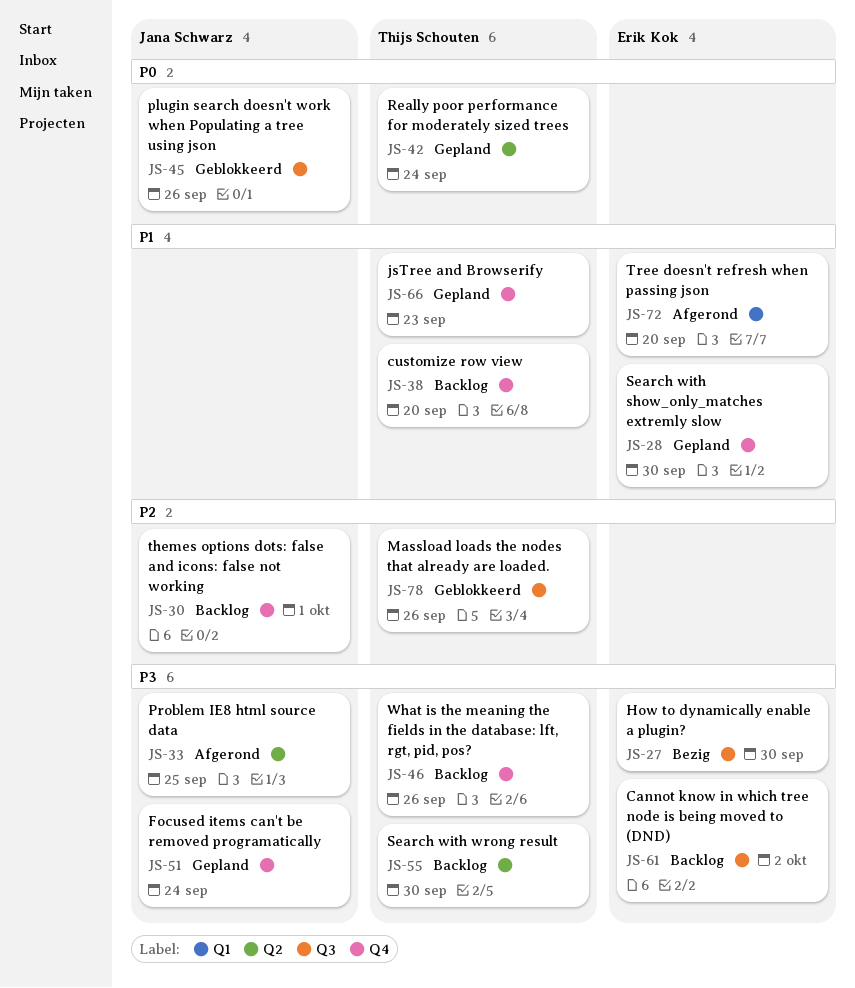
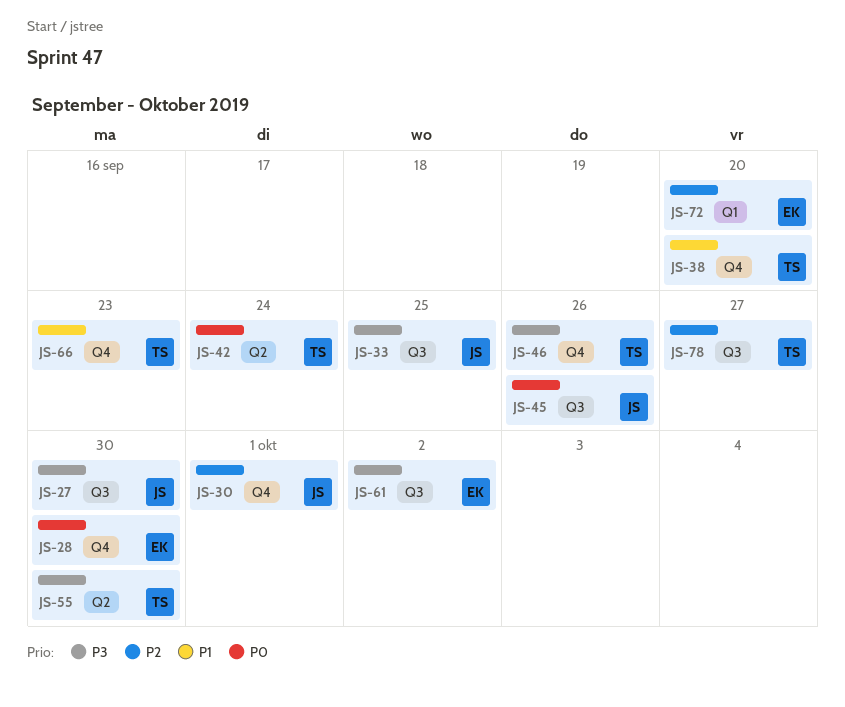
JS-27, owner: Erik Kok -> Jana Schwarz
JS-28, priority: P1 -> P0
JS-33, label: Q2 -> Q3
JS-51: present -> none
JS-72, priority: P1 -> P2
JS-78, due: Sep 26 -> Sep 27

